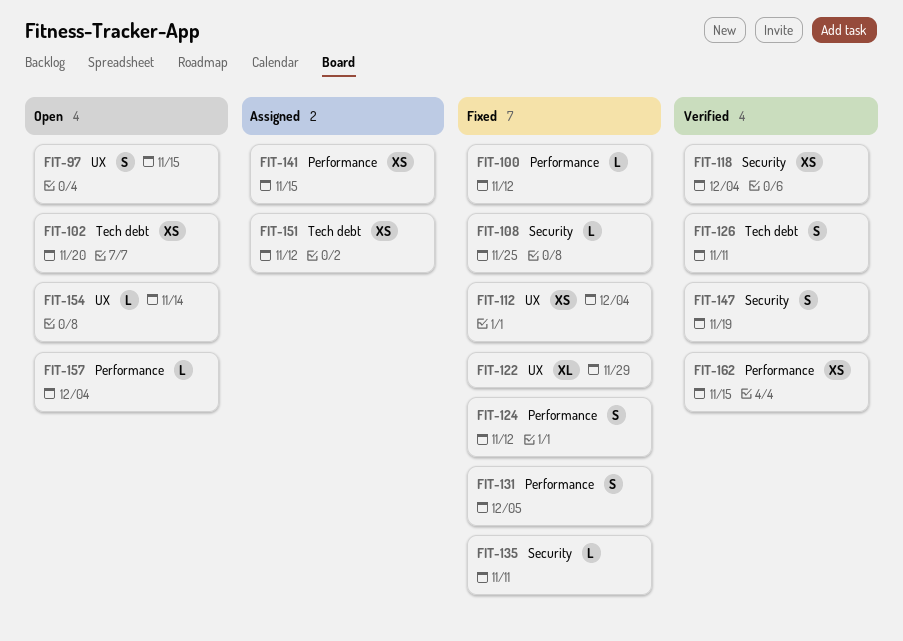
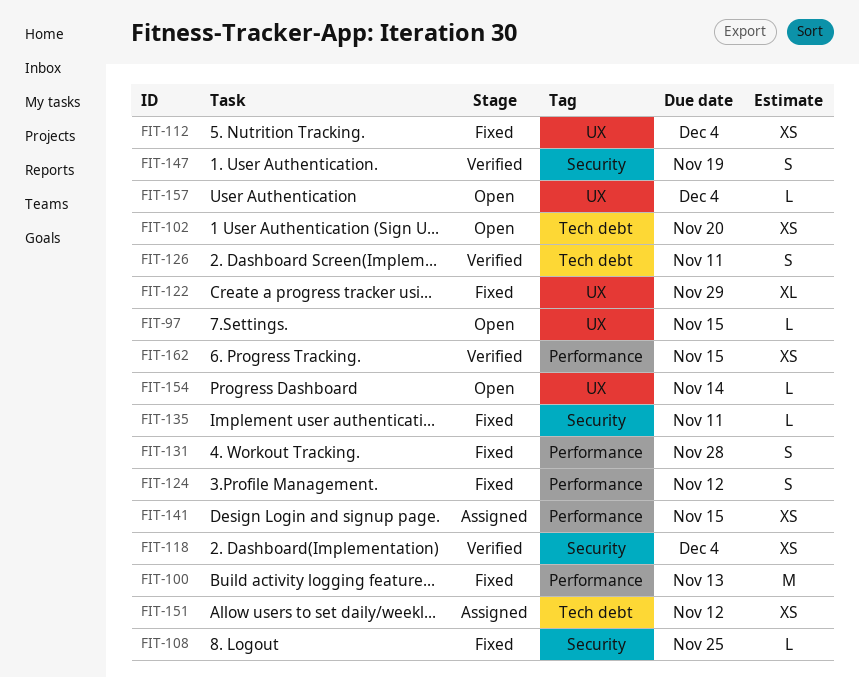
FIT-97, estimate: S -> L
FIT-100, estimate: L -> M
FIT-100, due: Nov 12 -> Nov 13
FIT-131, due: Dec 5 -> Nov 28
FIT-157, label: Performance -> UX

